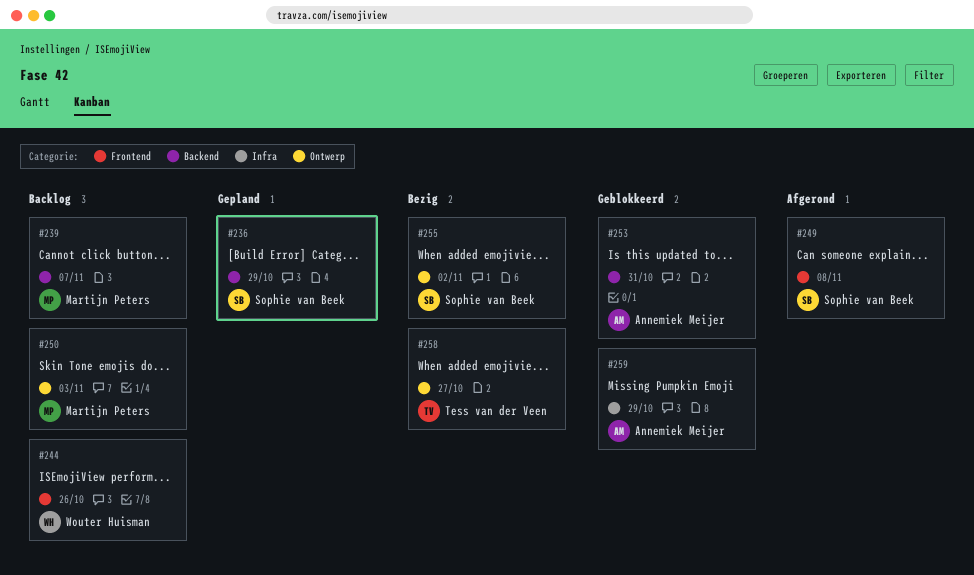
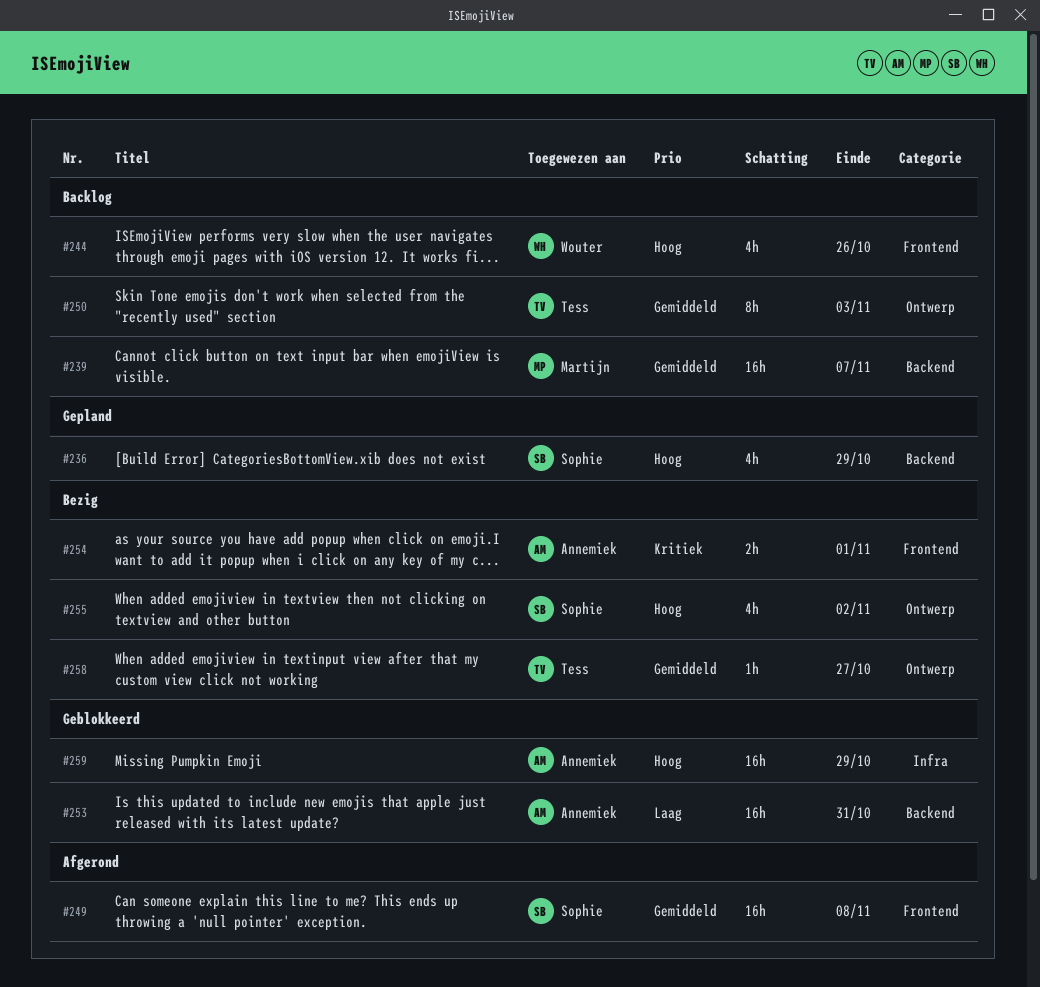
#250, owner: Martijn Peters -> Tess van der Veen
#254: none -> present

